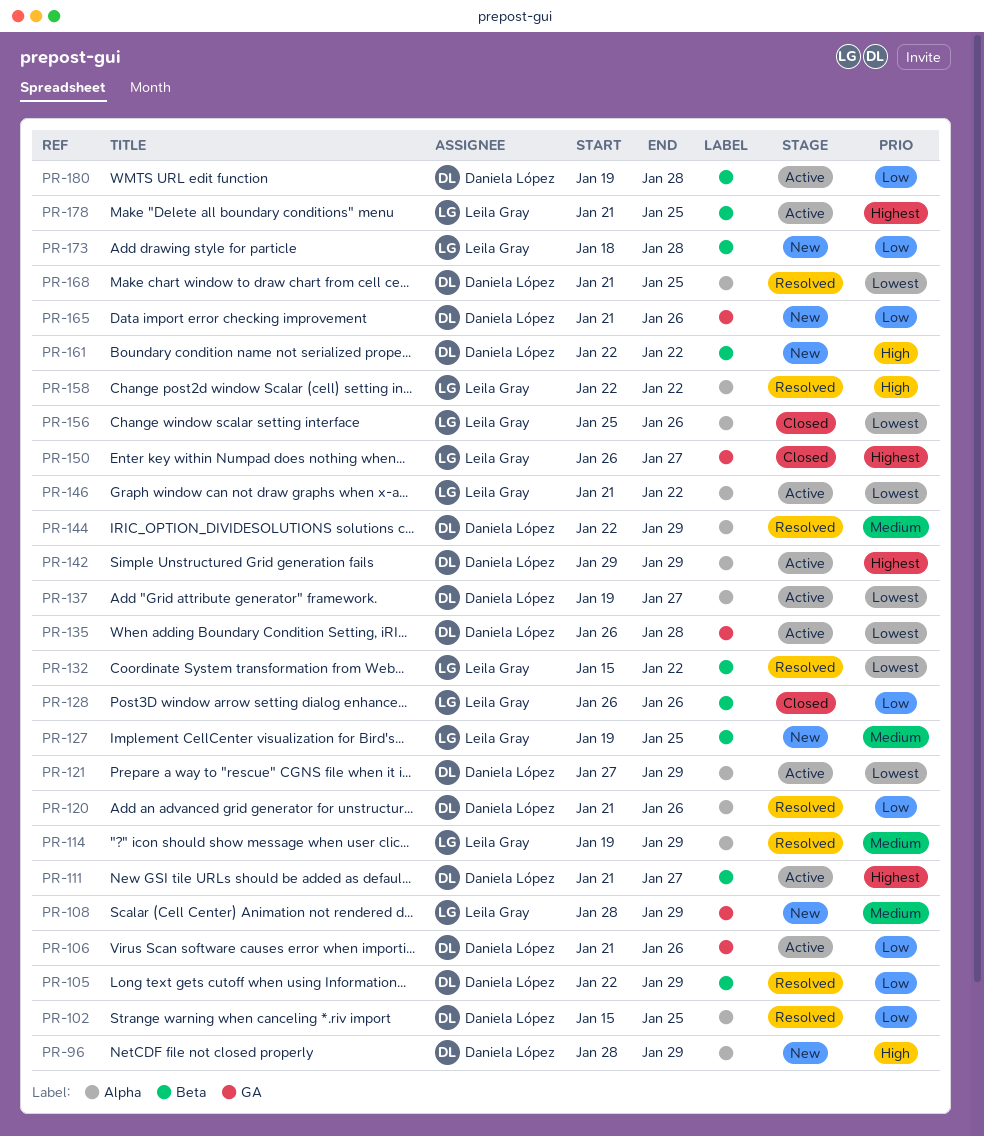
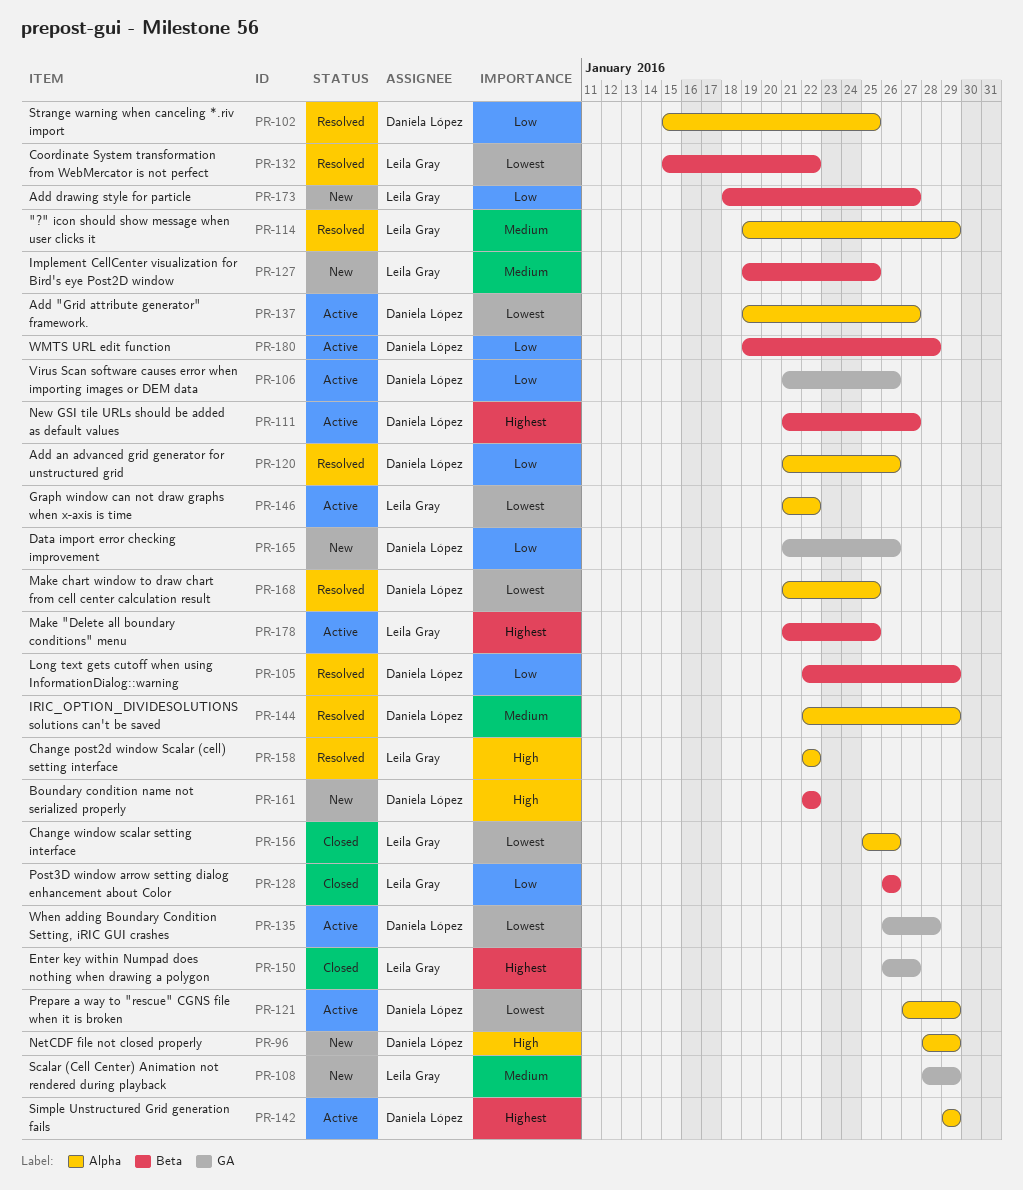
PR-173, due: Jan 28 -> Jan 27

